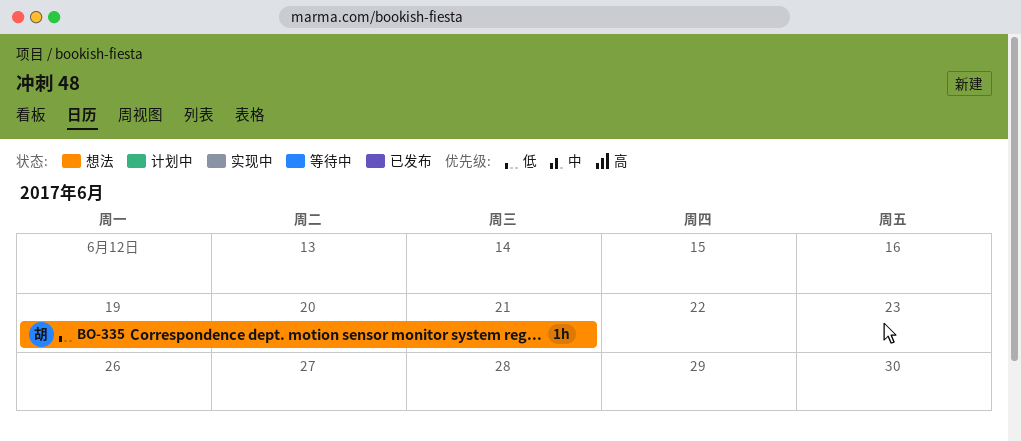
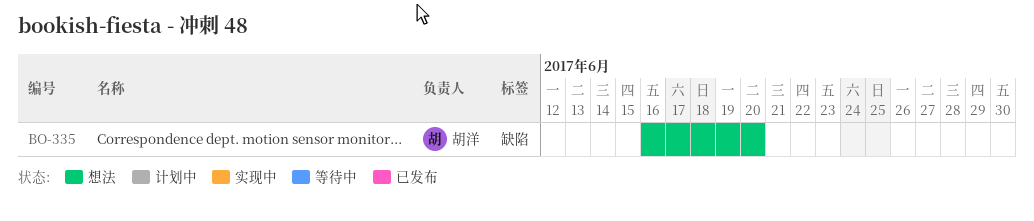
BO-335, start: Jun 19 -> Jun 16
BO-335, due: Jun 21 -> Jun 20

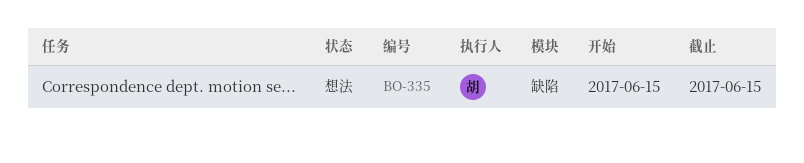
BO-335, start: Jun 16 -> Jun 15
BO-335, due: Jun 20 -> Jun 15

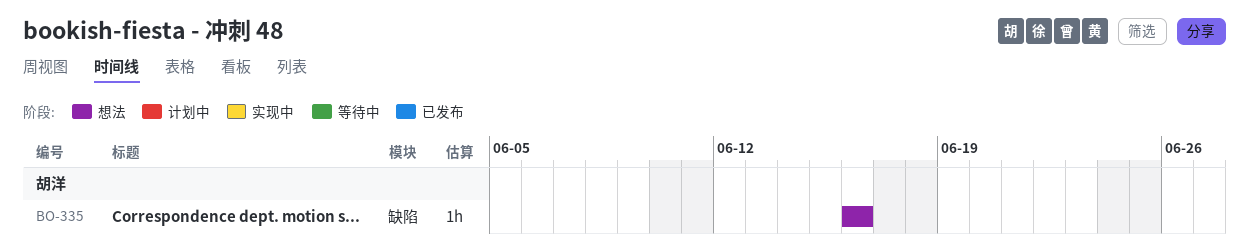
BO-335, start: Jun 15 -> Jun 16
BO-335, due: Jun 15 -> Jun 16

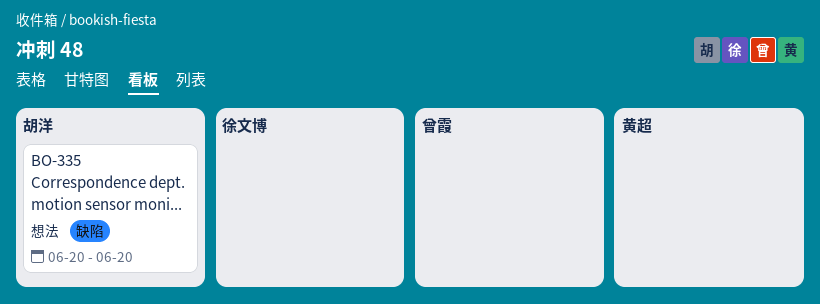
BO-335, start: Jun 16 -> Jun 20
BO-335, due: Jun 16 -> Jun 20

